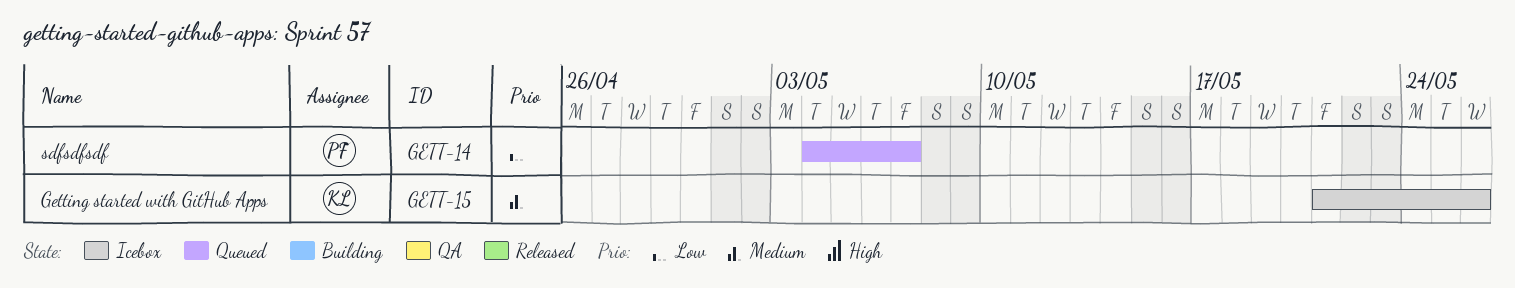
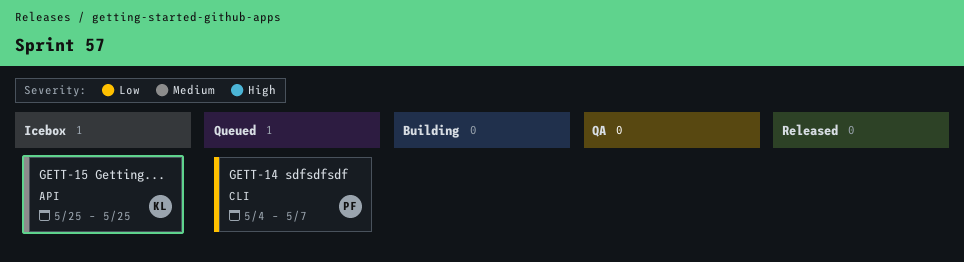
GETT-15, start: May 21 -> May 25
GETT-15, due: May 26 -> May 25

